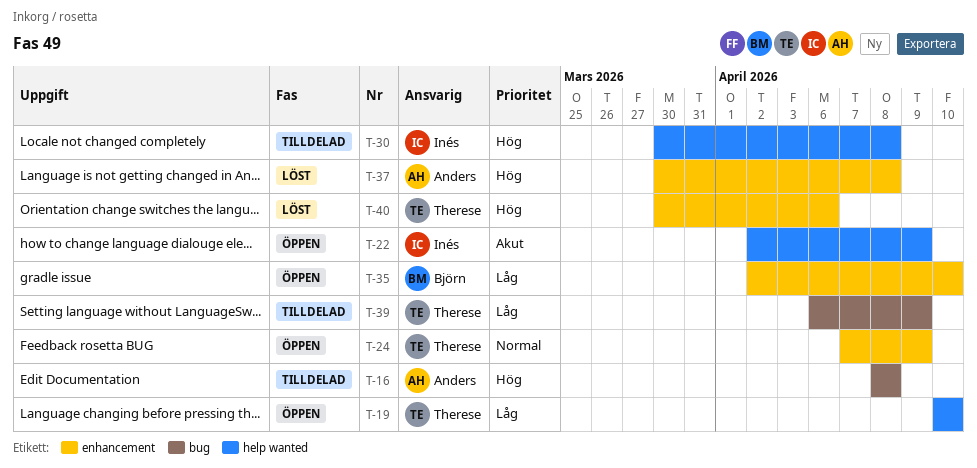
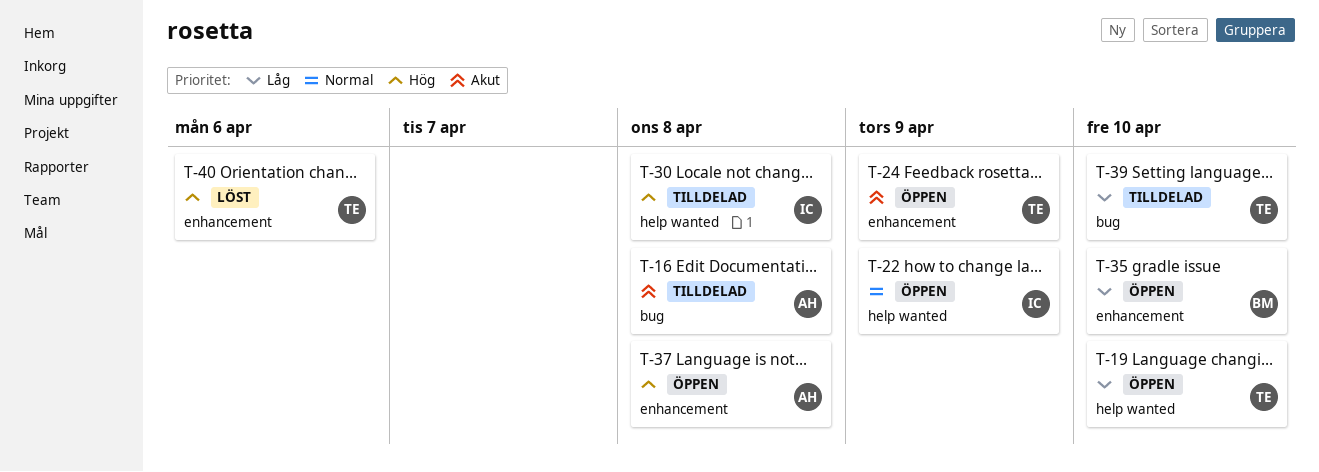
T-16, priority: Hög -> Akut
T-22, priority: Akut -> Normal
T-24, priority: Normal -> Akut
T-37, status: Löst -> Öppen
T-39, due: Apr 9 -> Apr 10

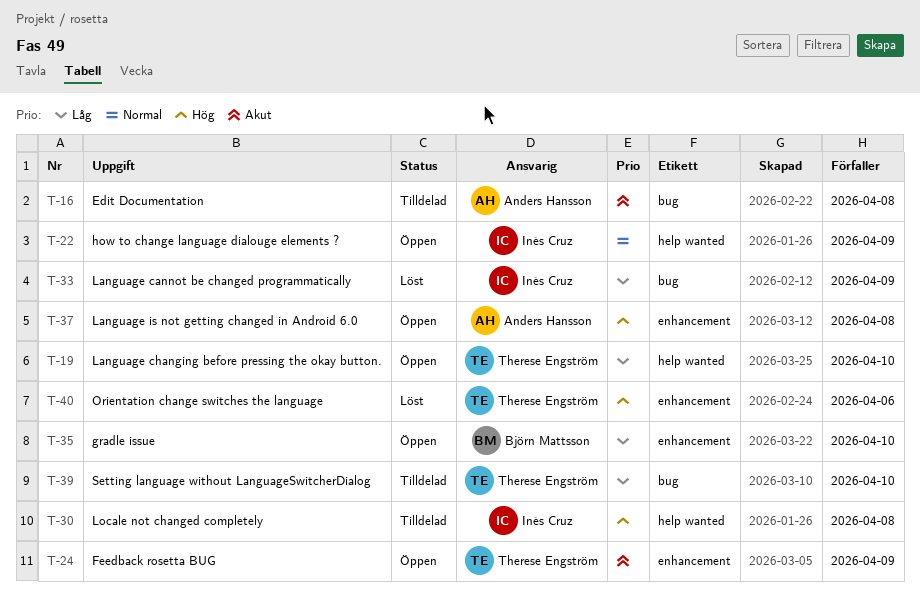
T-33: none -> present

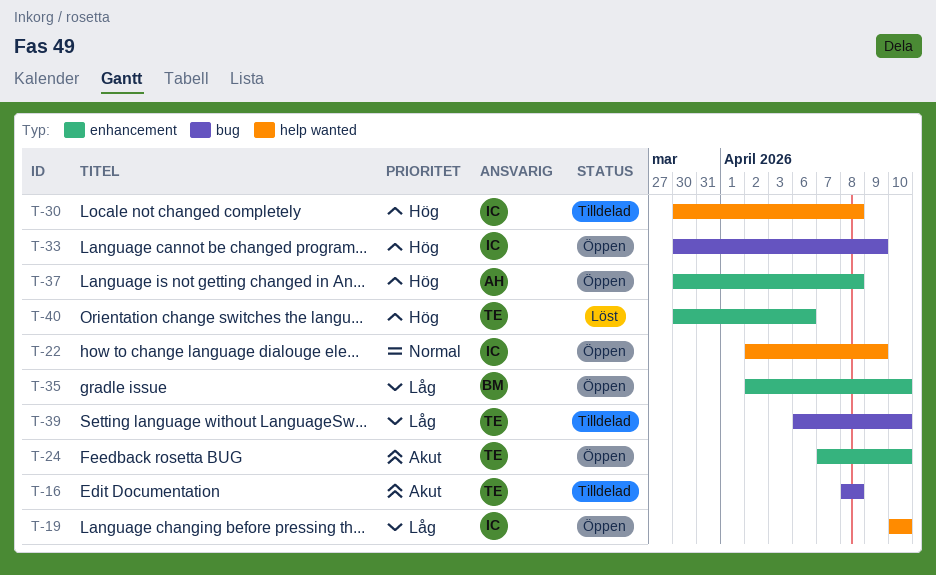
T-16, owner: Anders Hansson -> Therese Engström
T-19, owner: Therese Engström -> Inés Cruz
T-24, due: Apr 9 -> Apr 10
T-33, status: Löst -> Öppen
T-33, priority: Låg -> Hög

